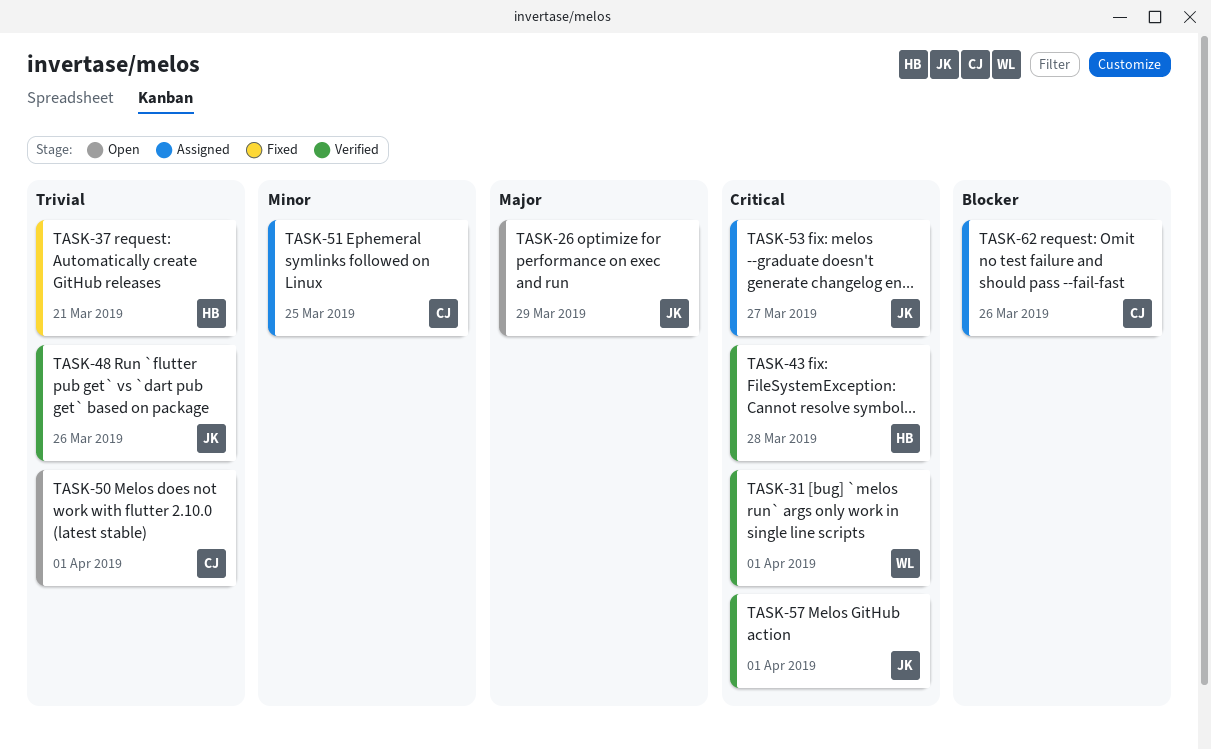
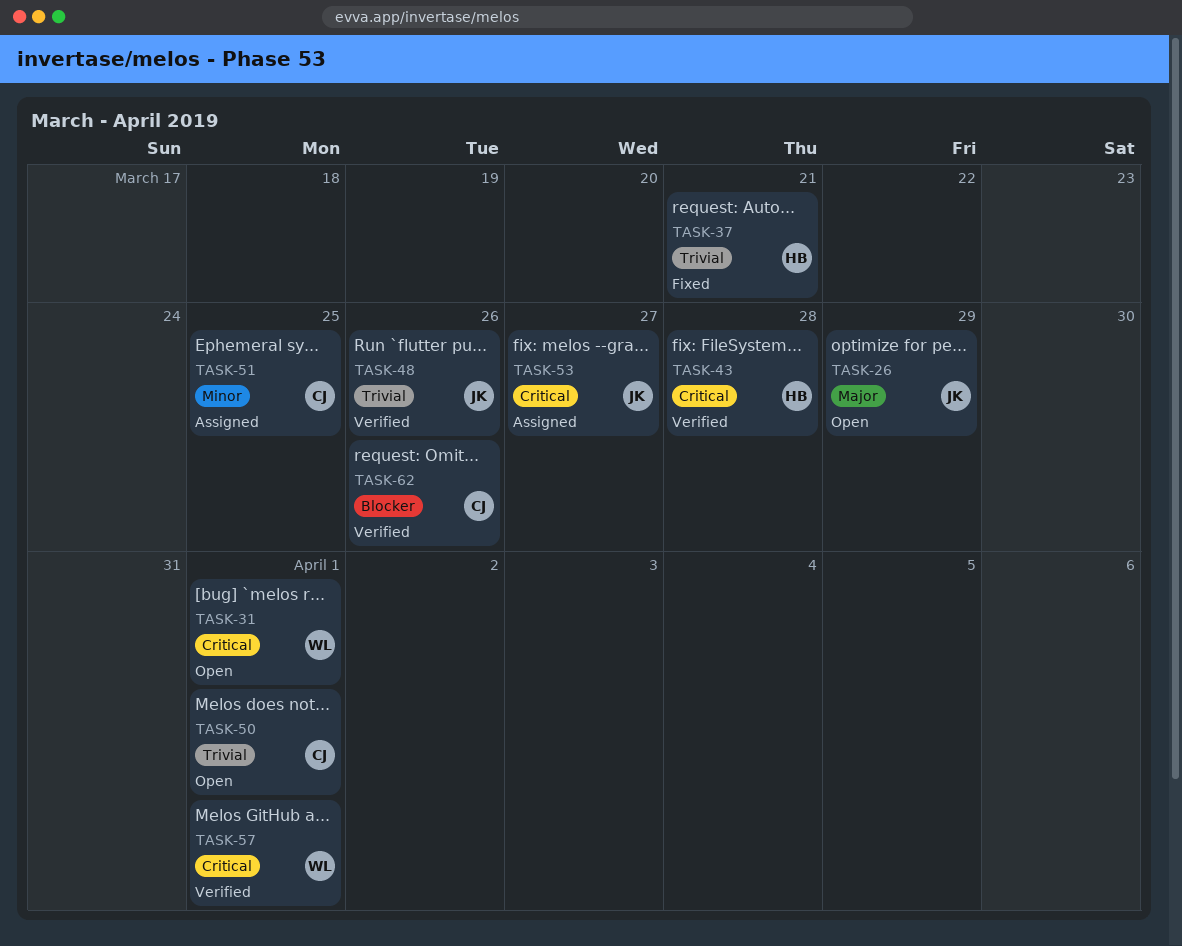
TASK-31, status: Verified -> Open
TASK-57, owner: JK -> WL
TASK-62, status: Assigned -> Verified

